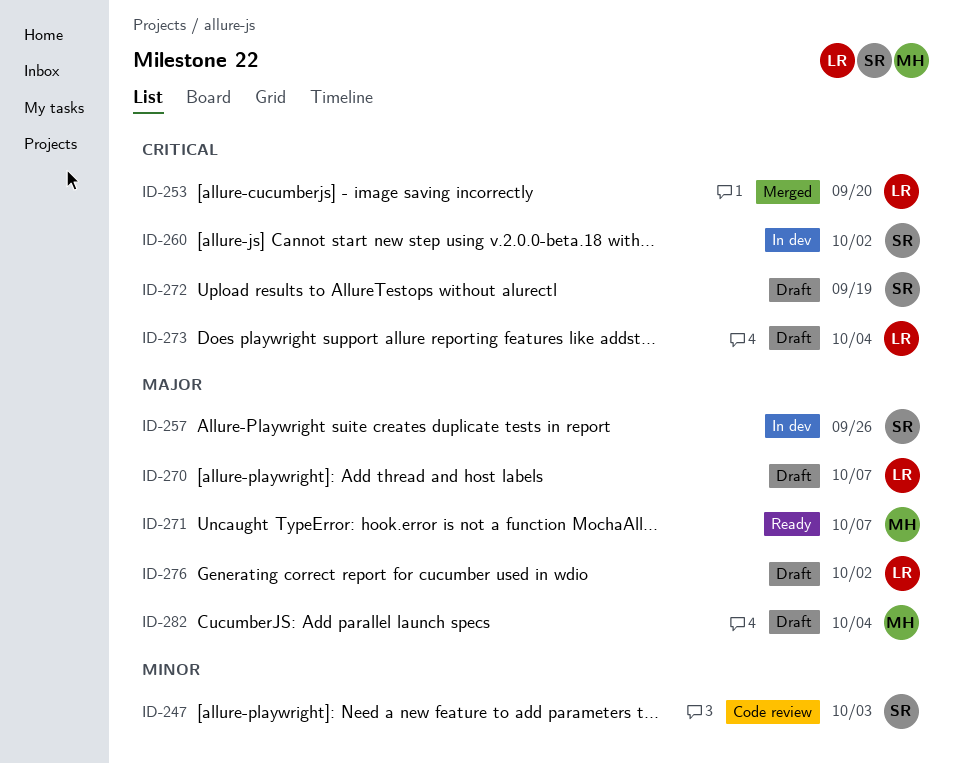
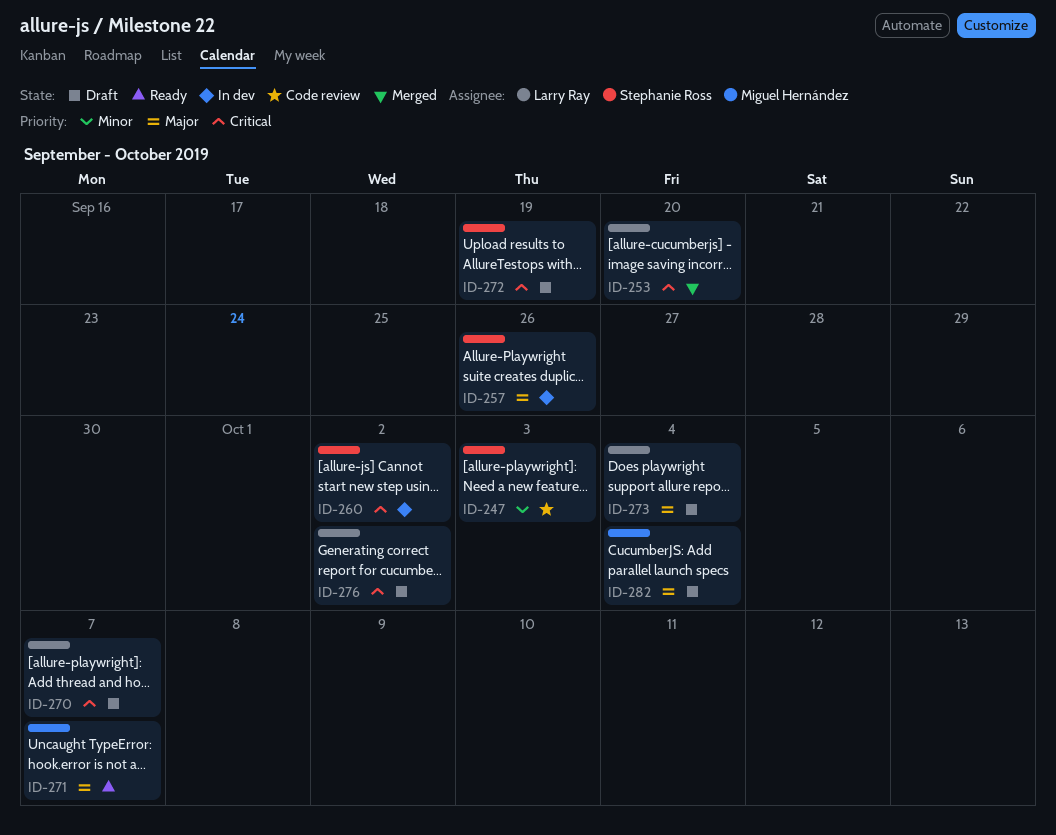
ID-270, priority: Major -> Critical
ID-273, priority: Critical -> Major
ID-276, priority: Major -> Critical

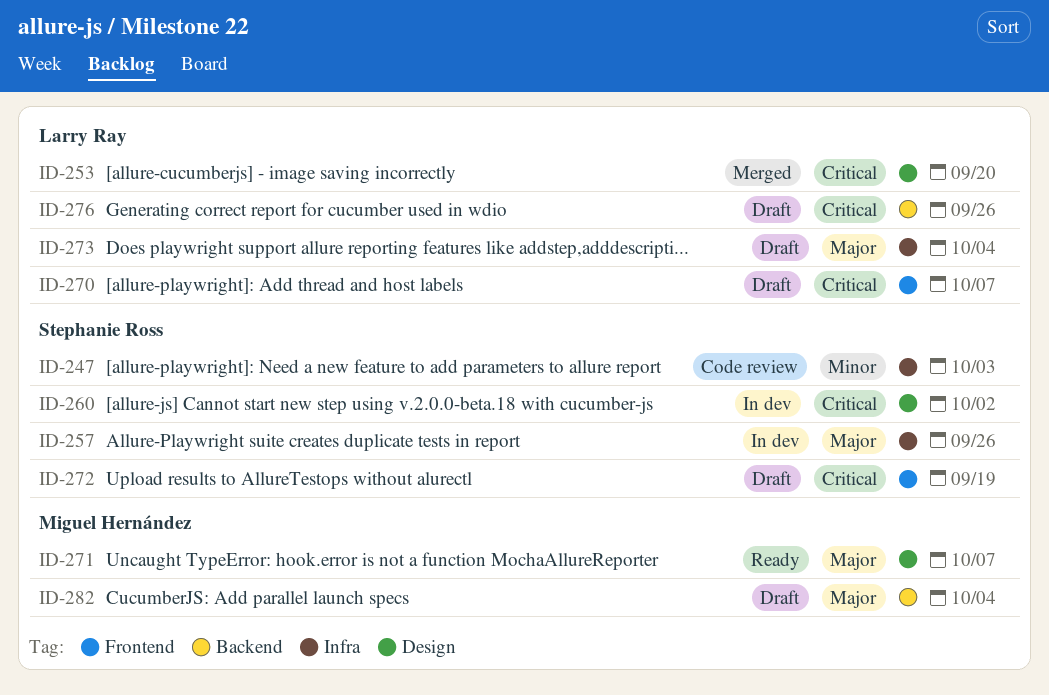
ID-276, due: Oct 2 -> Sep 26

